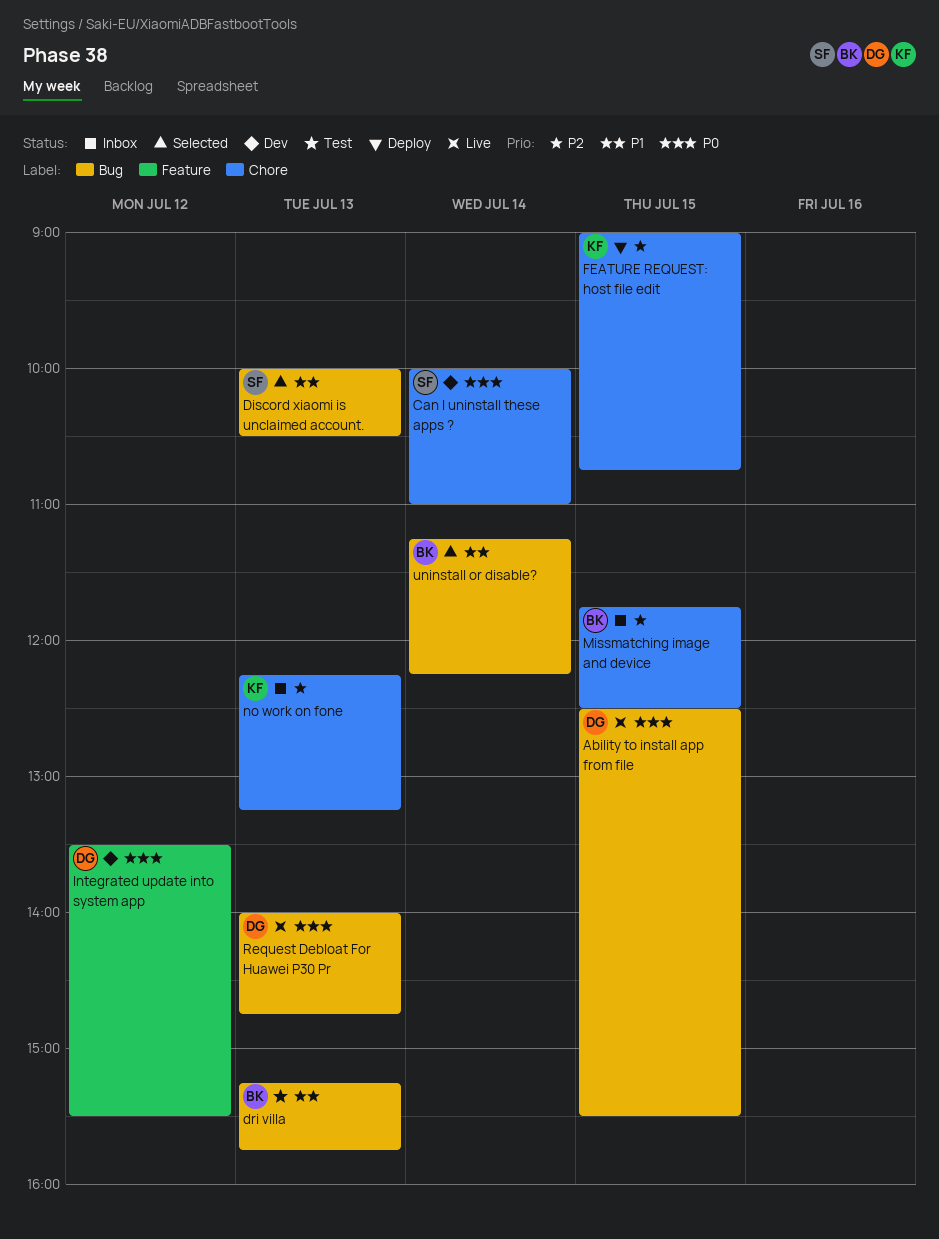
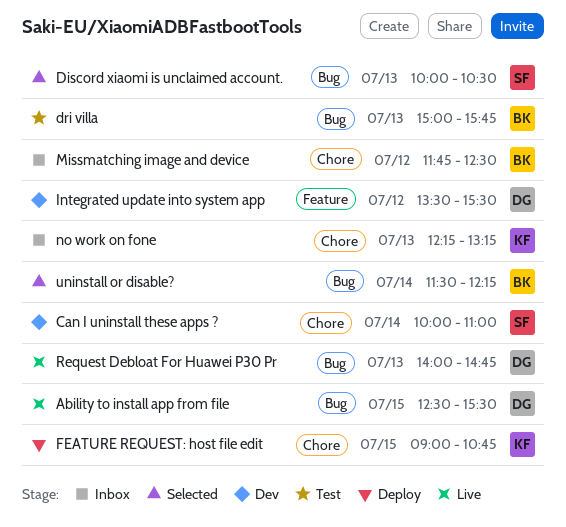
dri villa, begins: 15:15 -> 15:00
Missmatching image and device, day: Jul 15 -> Jul 12
uninstall or disable?, begins: 11:15 -> 11:30

